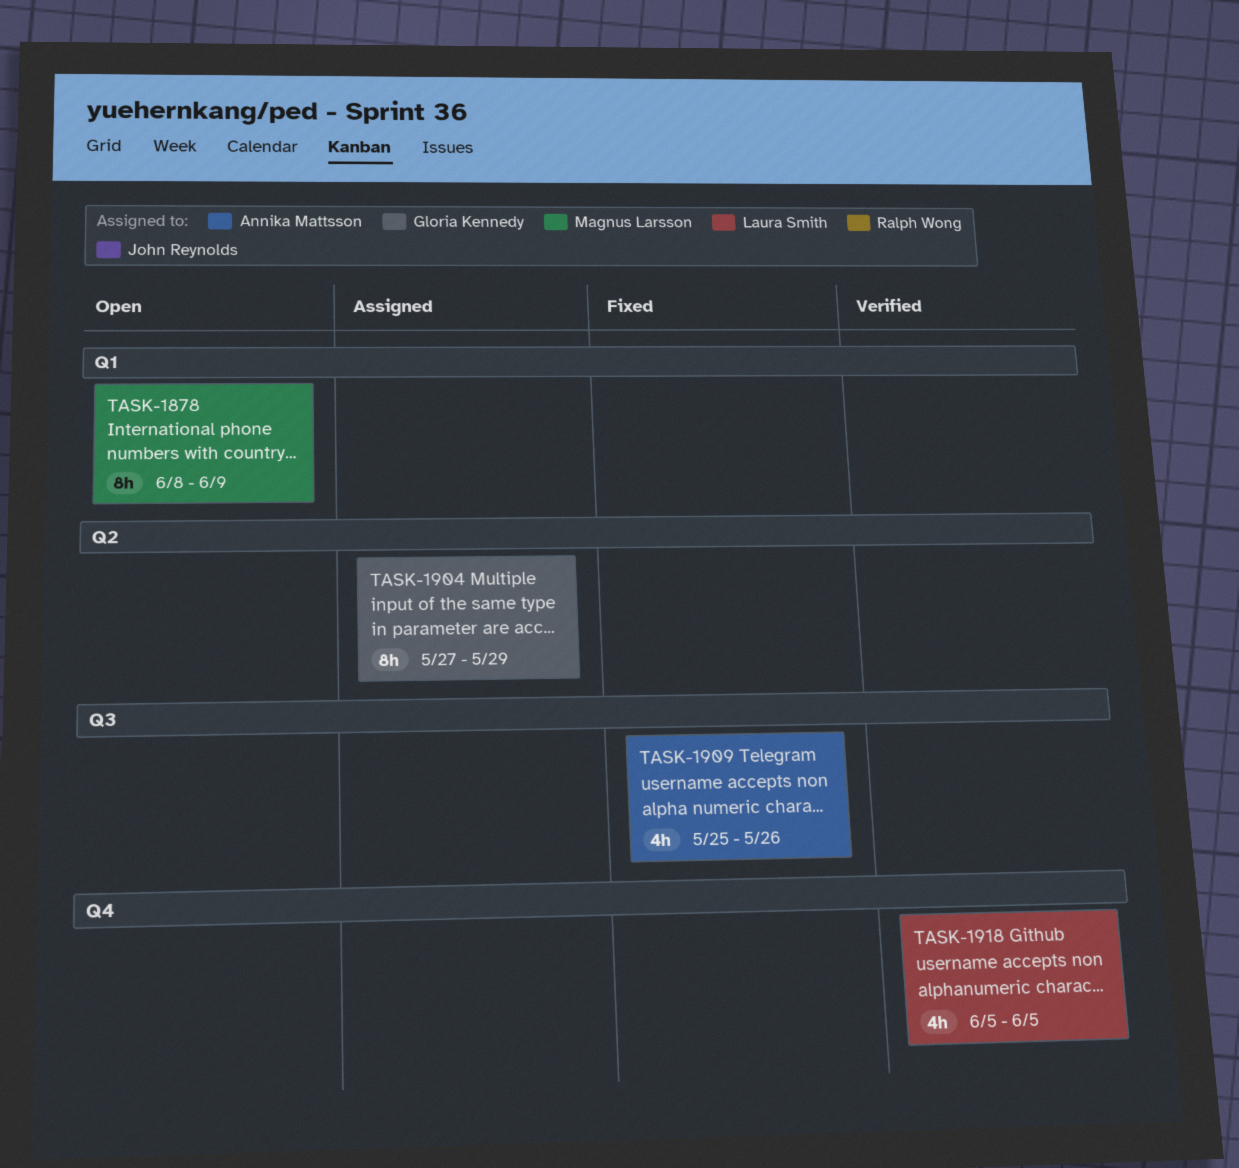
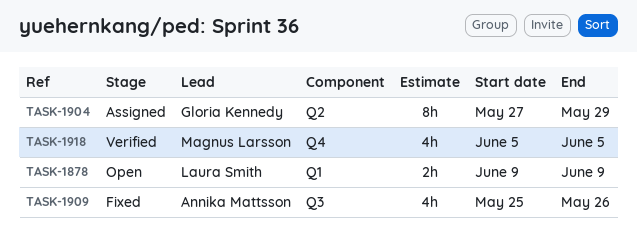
TASK-1878, owner: Magnus Larsson -> Laura Smith
TASK-1878, estimate: 8h -> 2h
TASK-1878, start: Jun 8 -> Jun 9
TASK-1918, owner: Laura Smith -> Magnus Larsson

